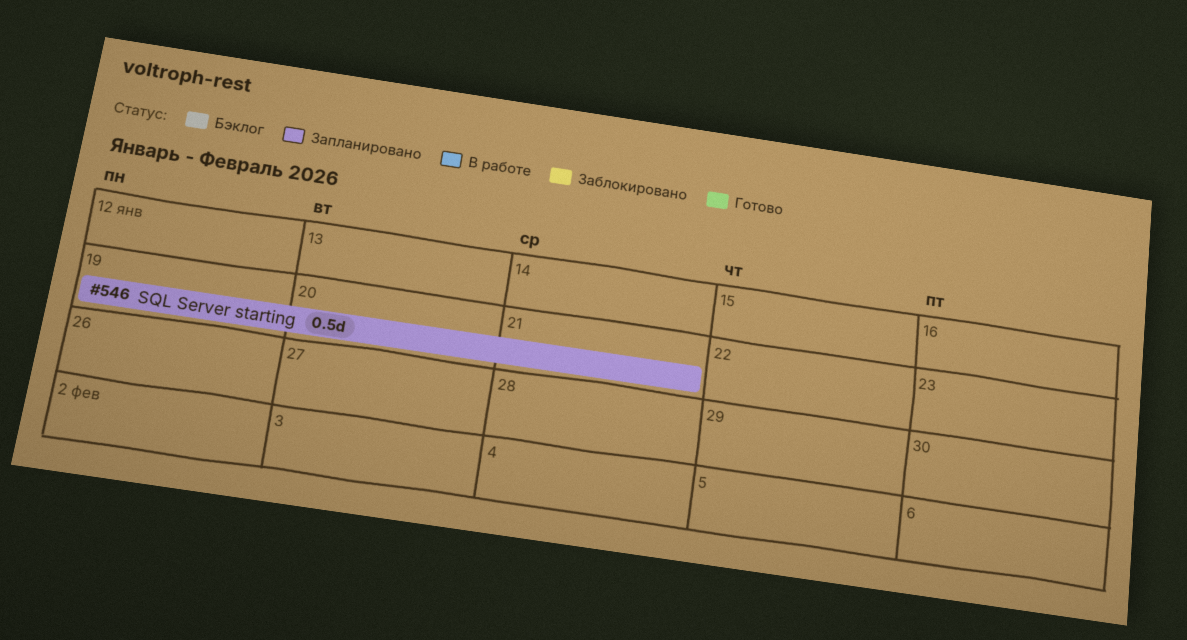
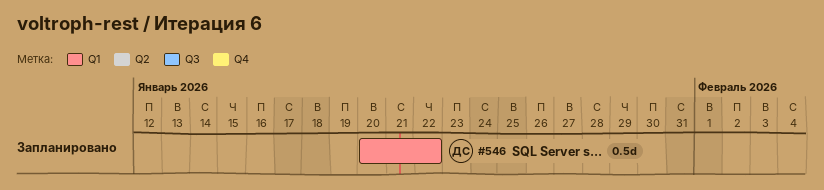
#546, start: Jan 19 -> Jan 20
#546, due: Jan 21 -> Jan 22

